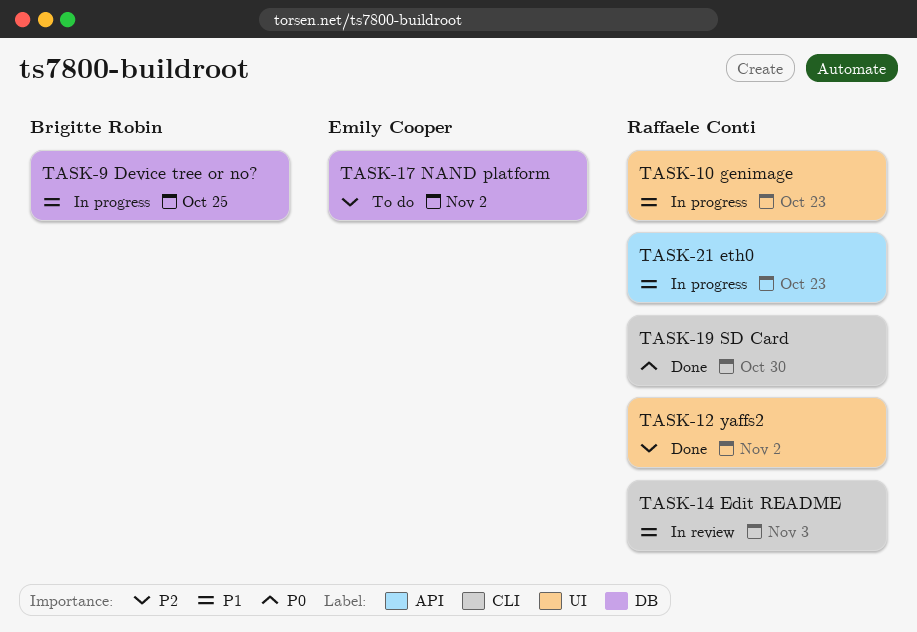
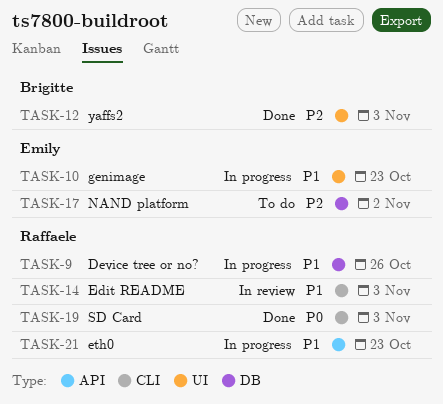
TASK-9, owner: Brigitte Robin -> Raffaele Conti
TASK-9, due: Oct 25 -> Oct 26
TASK-10, owner: Raffaele Conti -> Emily Cooper
TASK-12, owner: Raffaele Conti -> Brigitte Robin
TASK-12, due: Nov 2 -> Nov 3
TASK-19, due: Oct 30 -> Nov 3

